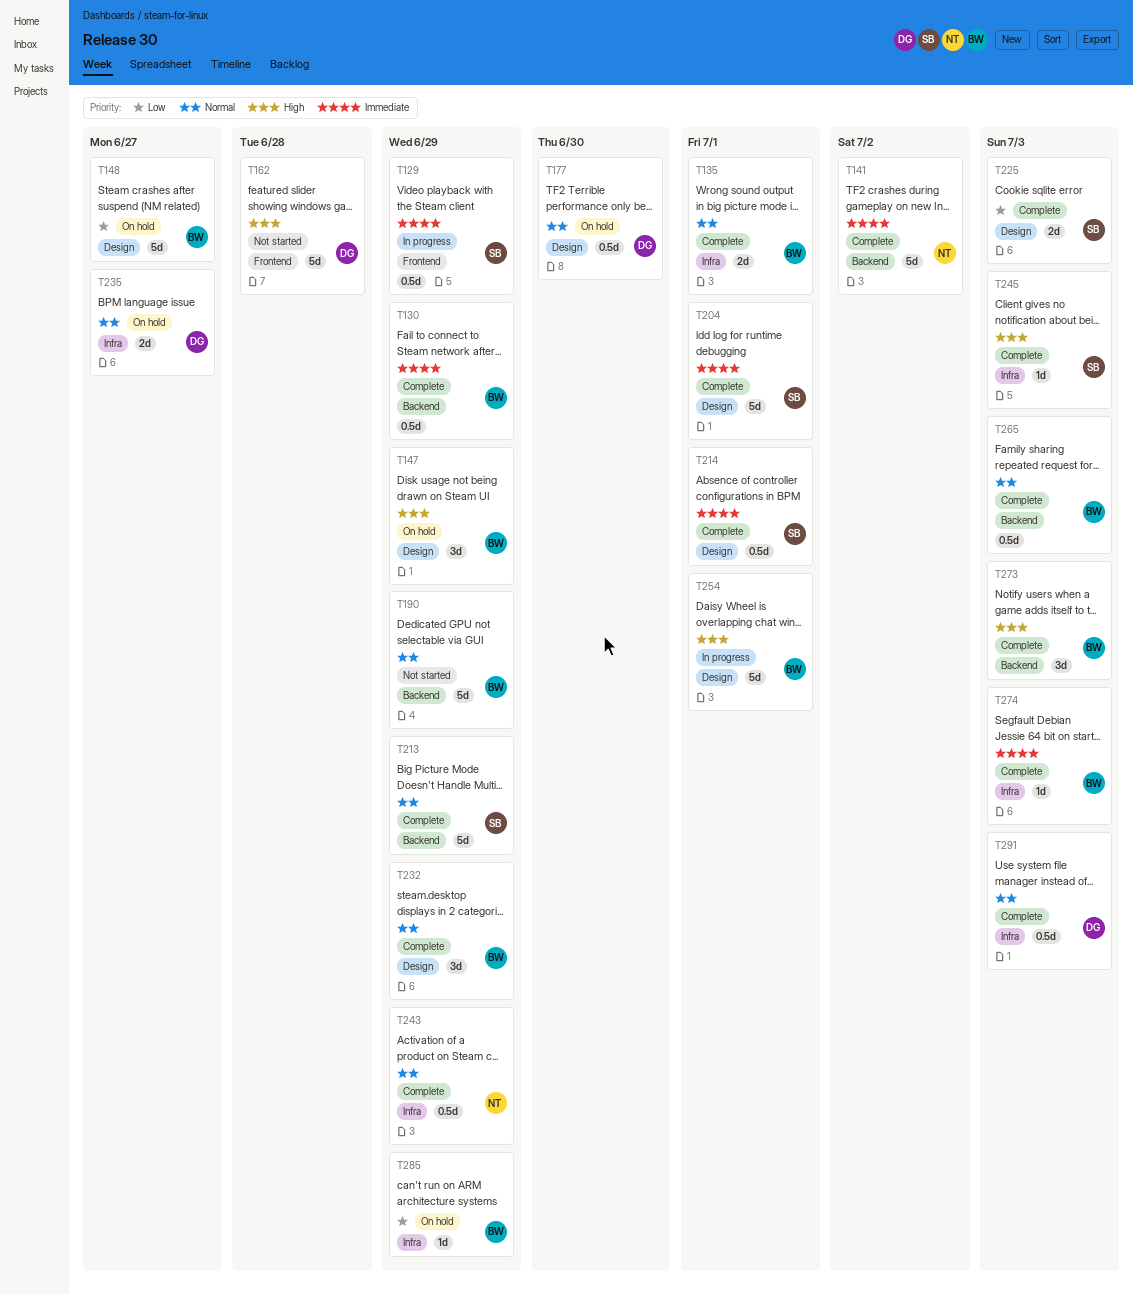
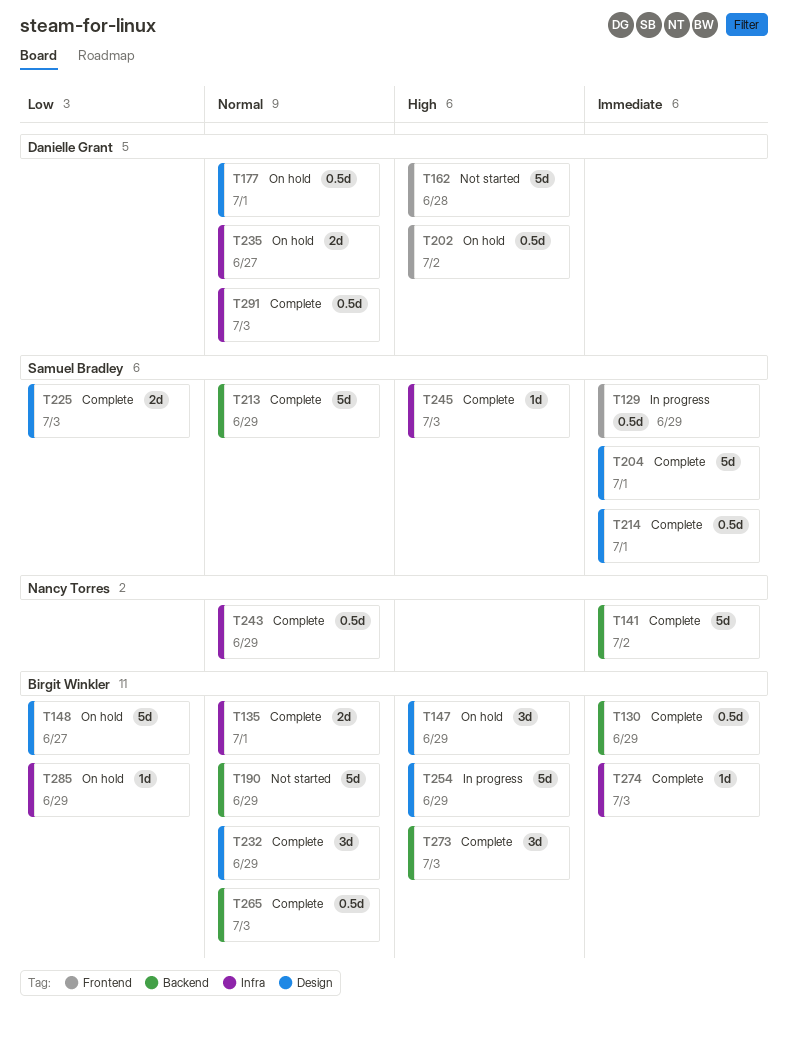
T177, due: Jun 30 -> Jul 1
T202: none -> present
T254, due: Jul 1 -> Jun 29

